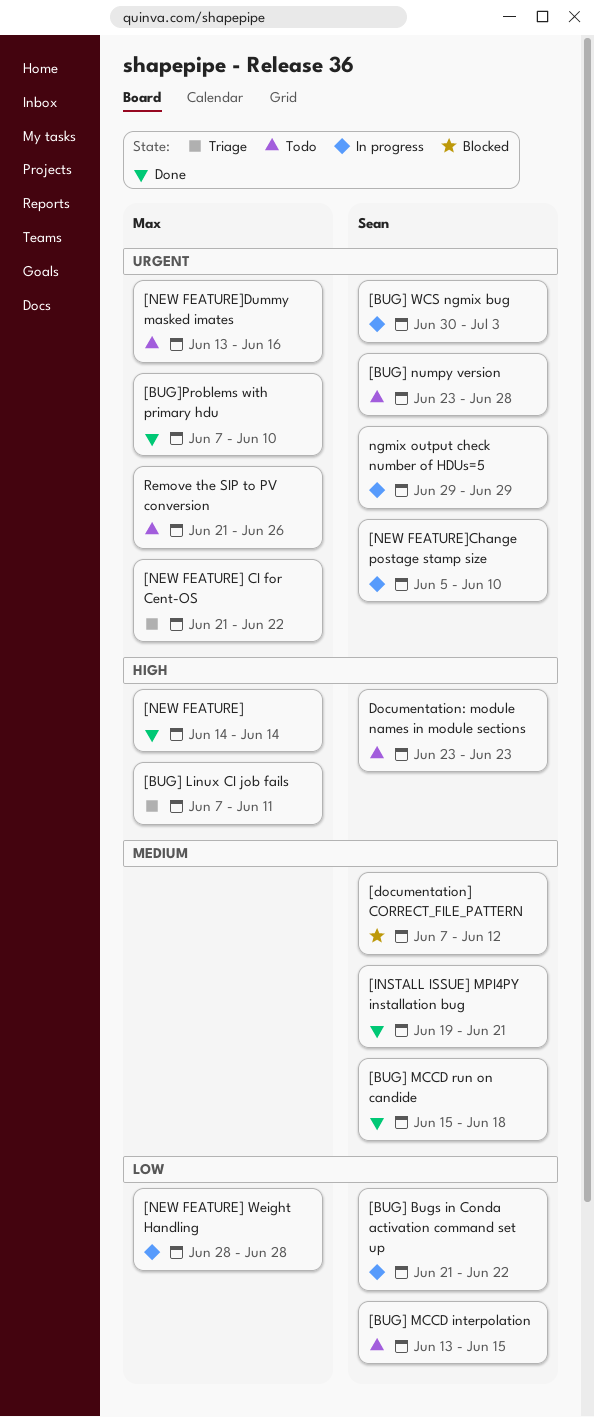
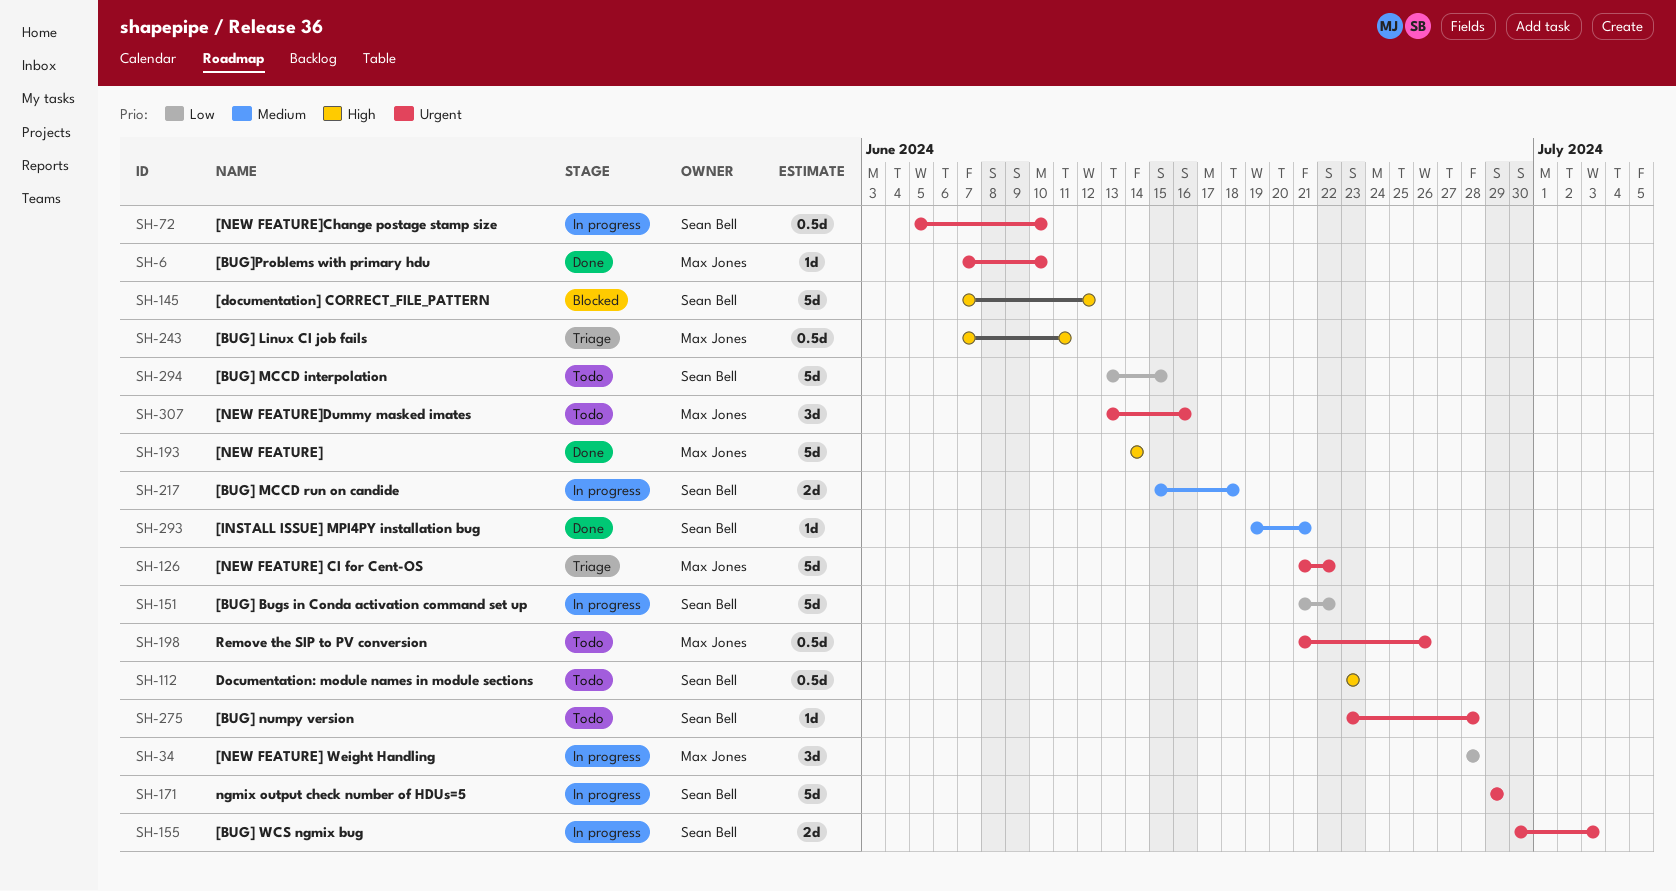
[BUG] MCCD run on candide, status: Done -> In progress
[documentation] CORRECT_FILE_PATTERN, priority: Medium -> High

